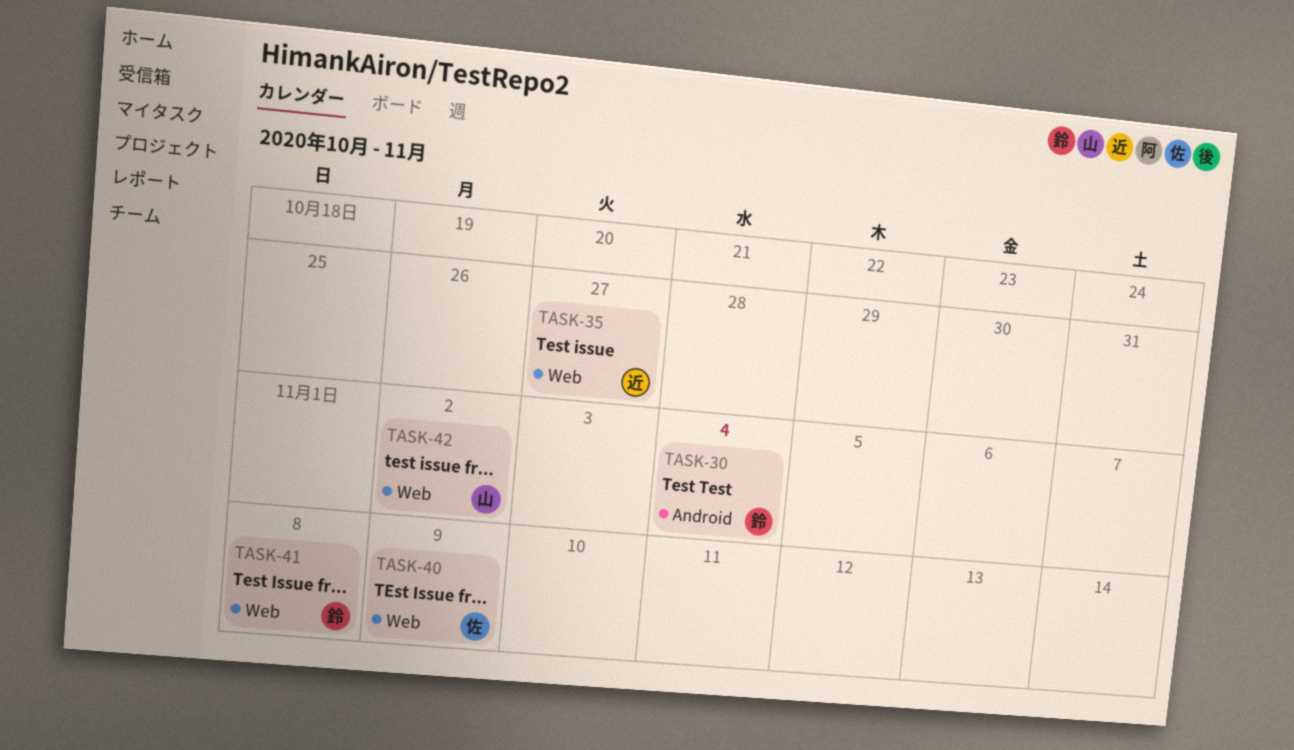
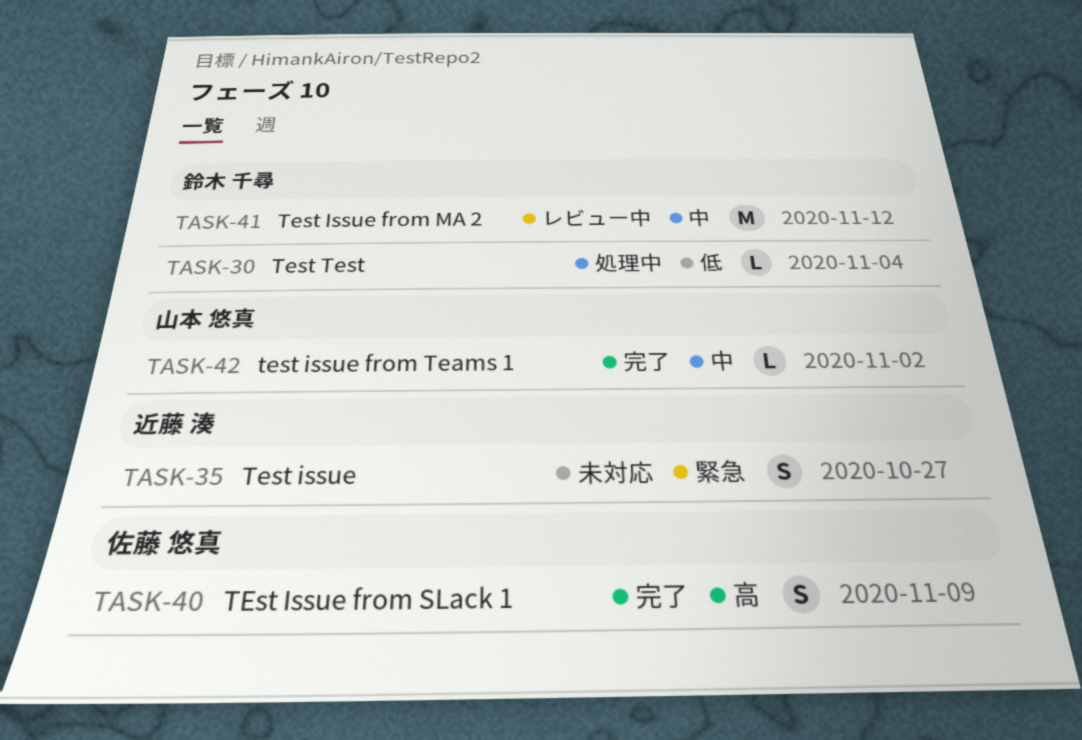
TASK-41, due: Nov 8 -> Nov 12

